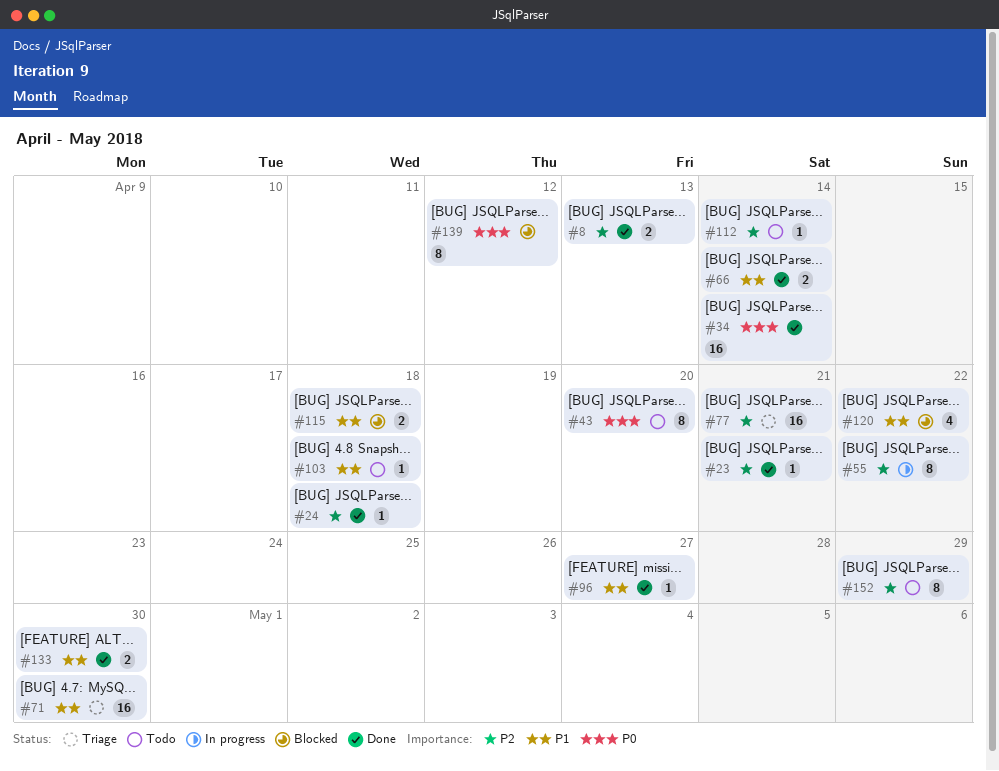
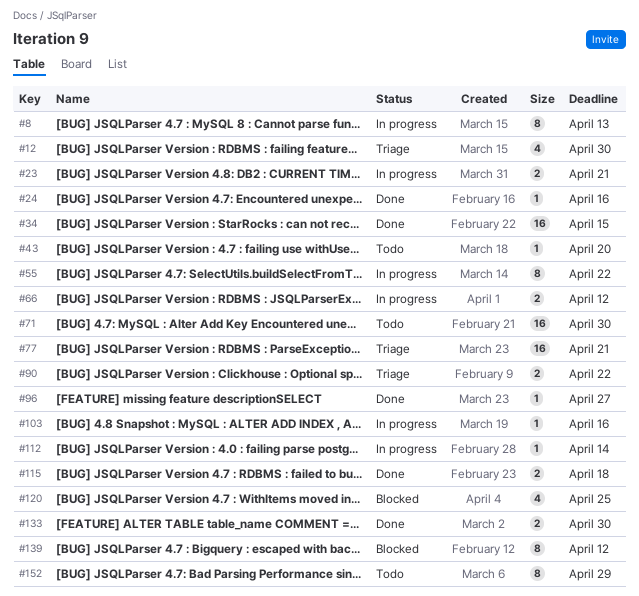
#8, status: Done -> In progress
#8, estimate: 2 -> 8
#12: none -> present
#23, status: Done -> In progress
#23, estimate: 1 -> 2
#24, due: Apr 18 -> Apr 16
#34, due: Apr 14 -> Apr 15
#43, estimate: 8 -> 1
#66, status: Done -> In progress
#66, due: Apr 14 -> Apr 12
#71, status: Triage -> Todo
#90: none -> present
#103, status: Todo -> In progress
#103, due: Apr 18 -> Apr 16
#112, status: Todo -> In progress
#115, status: Blocked -> Done
#120, due: Apr 22 -> Apr 25

